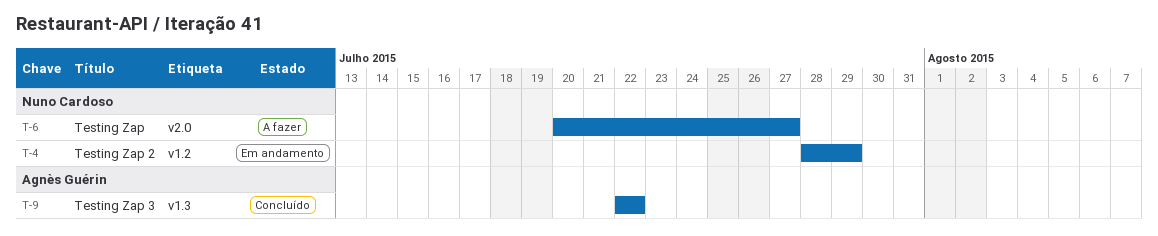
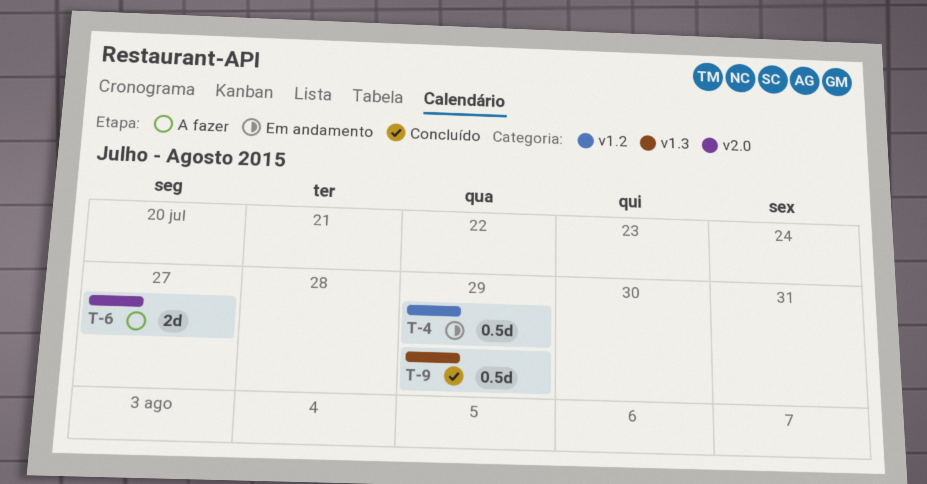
T-9, due: Jul 22 -> Jul 29

